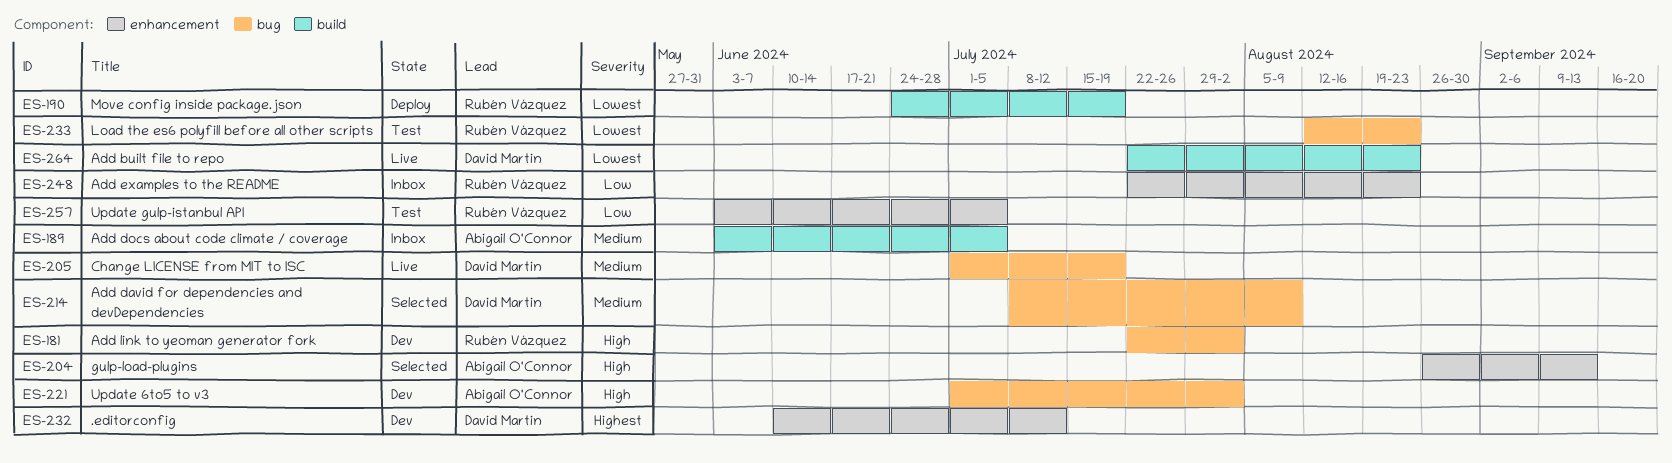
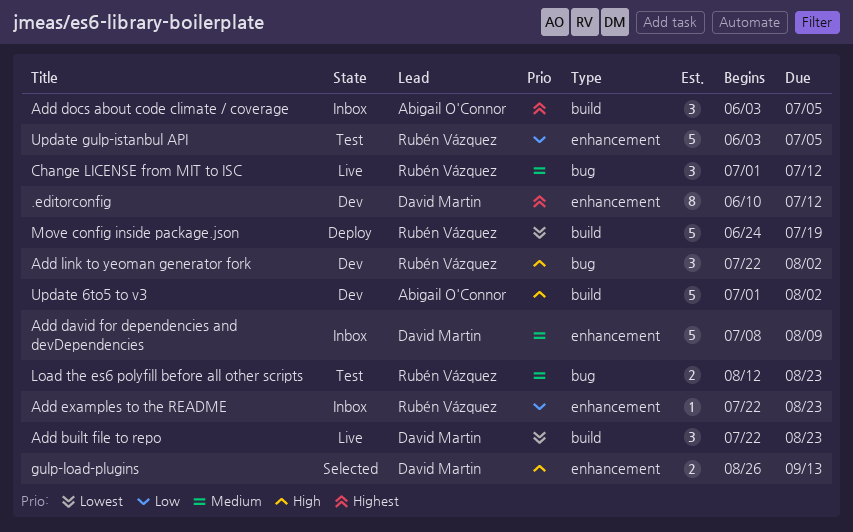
Add david for dependencies and devDependencies, status: Selected -> Inbox
Add david for dependencies and devDependencies, label: bug -> enhancement
Add docs about code climate / coverage, priority: Medium -> Highest
Change LICENSE from MIT to ISC, owner: David Martin -> Rubén Vázquez
Change LICENSE from MIT to ISC, due: Jul 19 -> Jul 12
gulp-load-plugins, owner: Abigail O'Connor -> David Martin
Load the es6 polyfill before all other scripts, priority: Lowest -> Medium
Update 6to5 to v3, label: bug -> build

